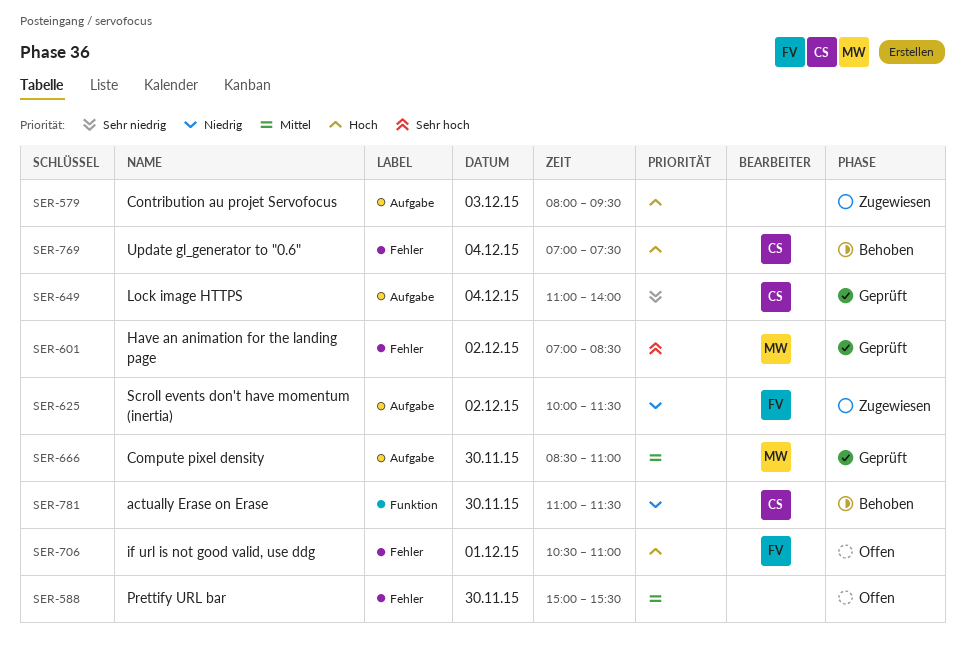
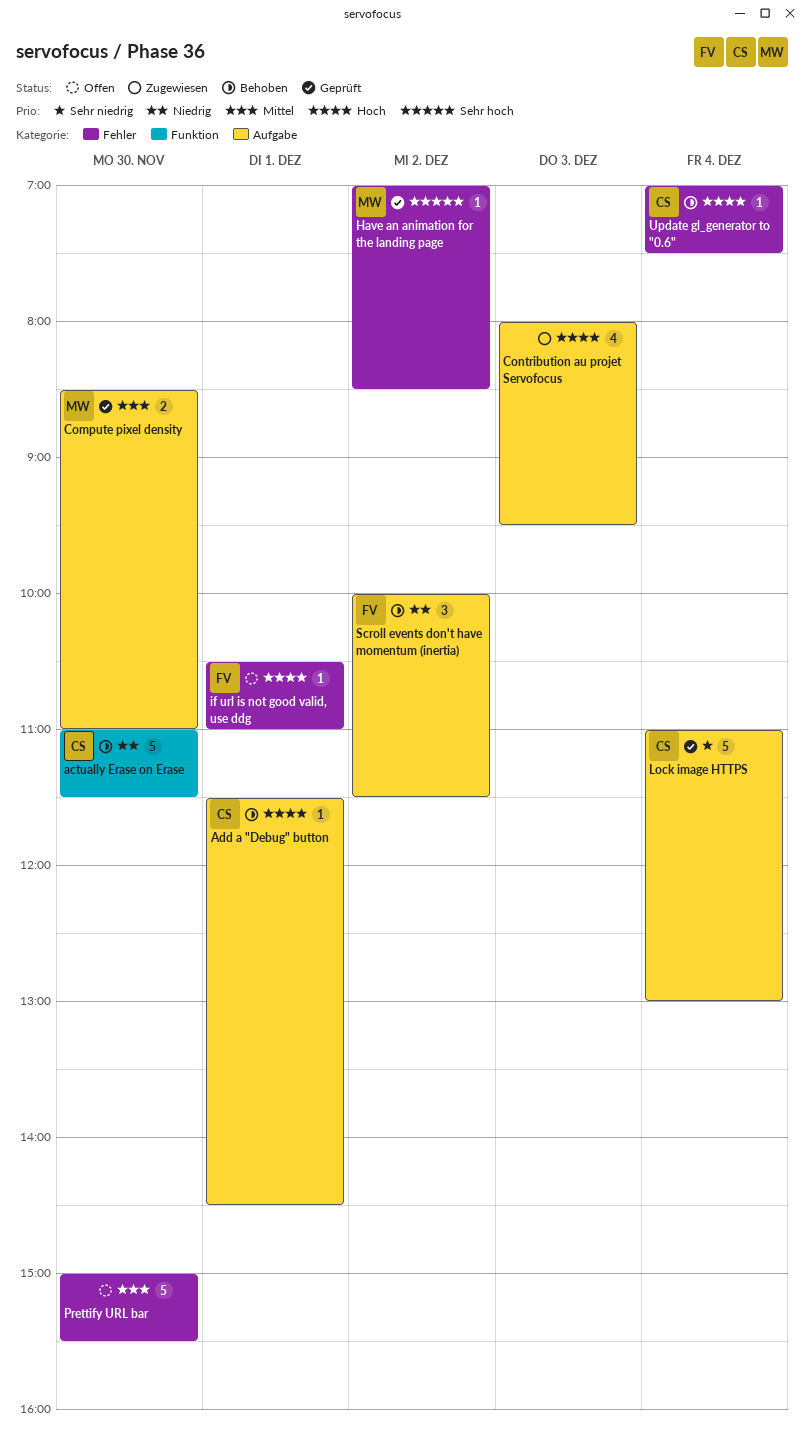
Add a "Debug" button: none -> present
Lock image HTTPS, ends: 14:00 -> 13:00
Scroll events don't have momentum (inertia), status: Zugewiesen -> Behoben

